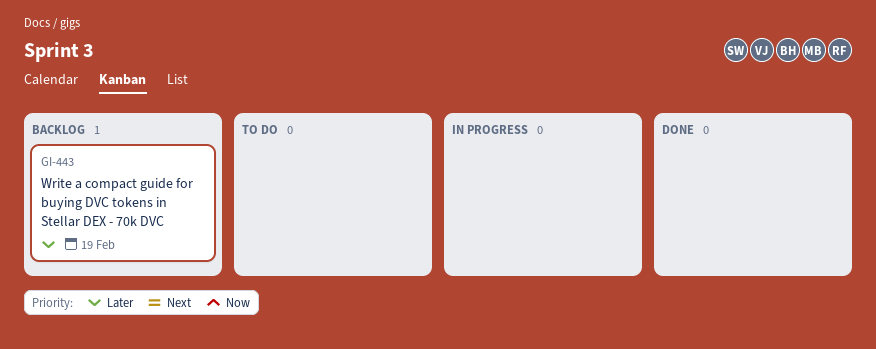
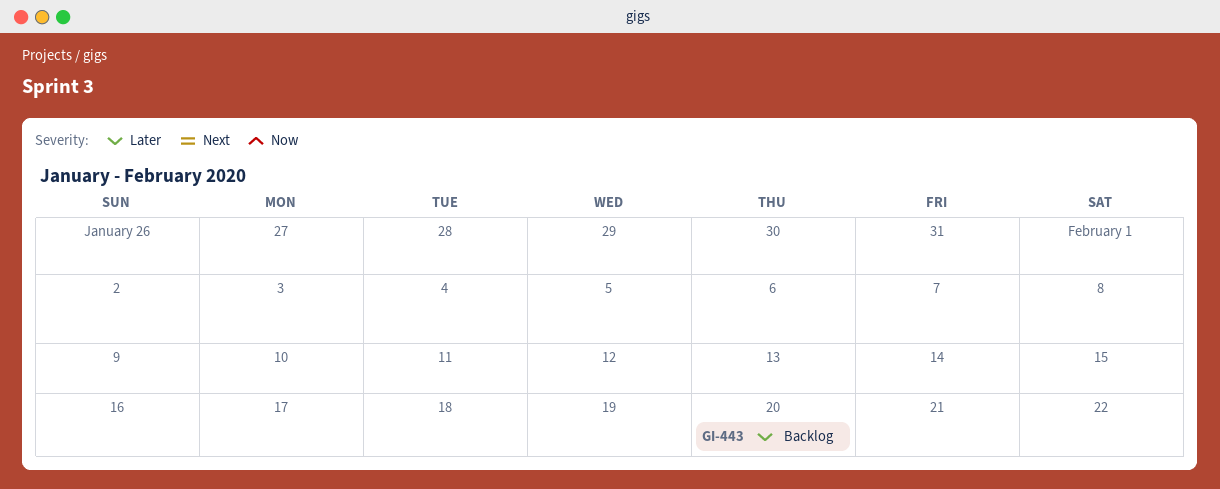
GI-443, due: Feb 19 -> Feb 20

